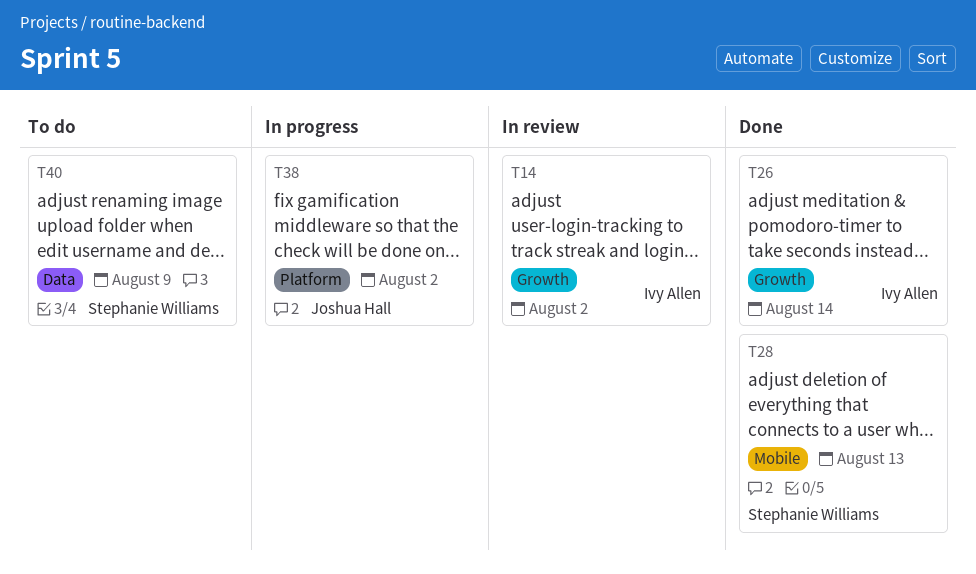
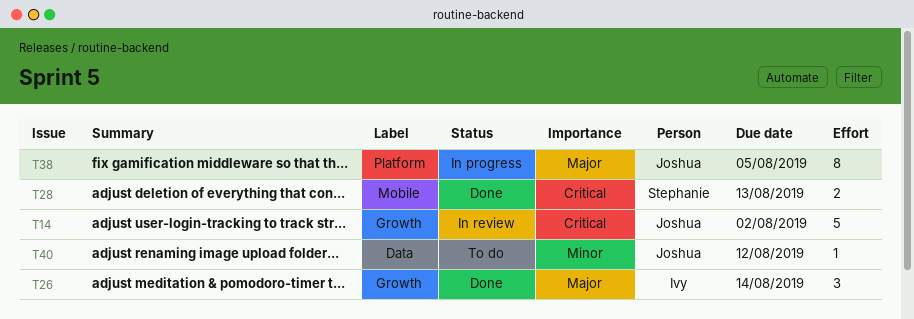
T14, owner: Ivy Allen -> Joshua Hall
T38, due: Aug 2 -> Aug 5
T40, owner: Stephanie Williams -> Joshua Hall
T40, due: Aug 9 -> Aug 12

